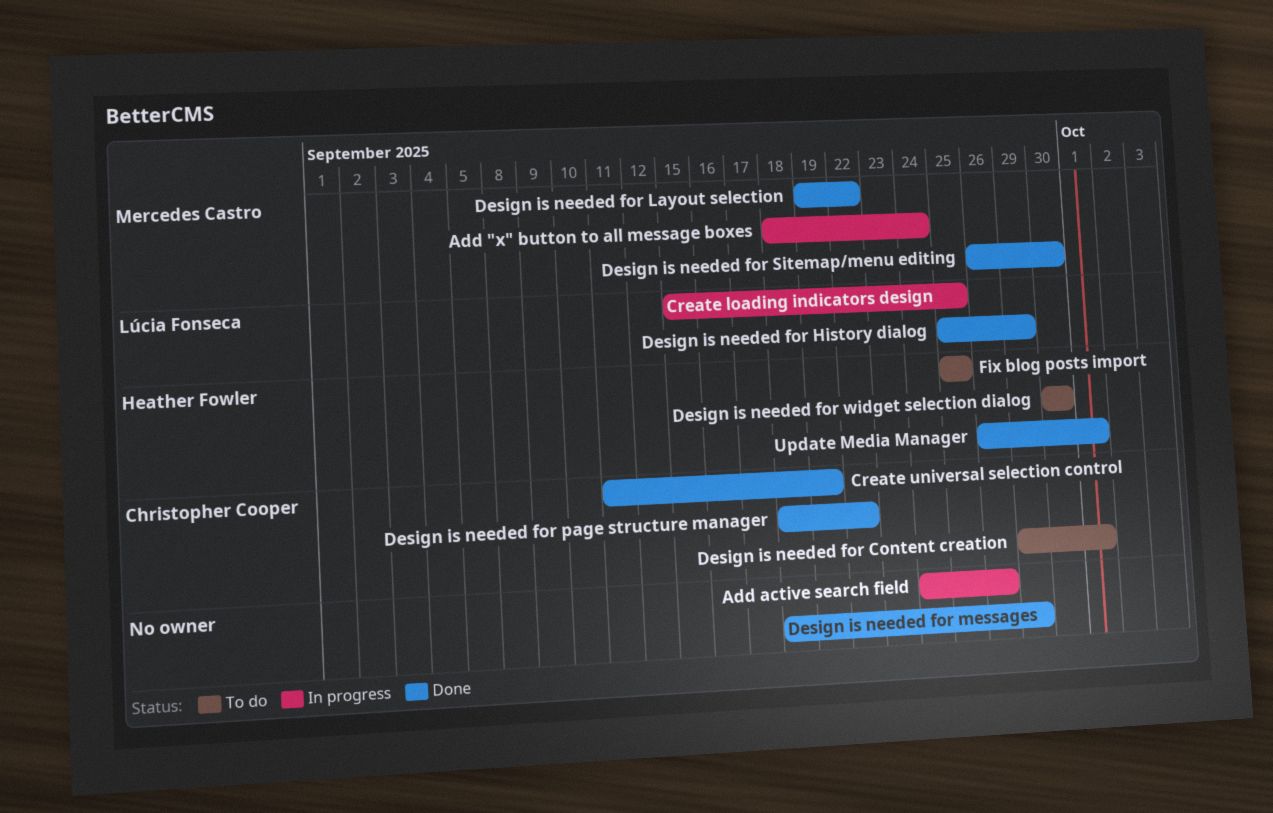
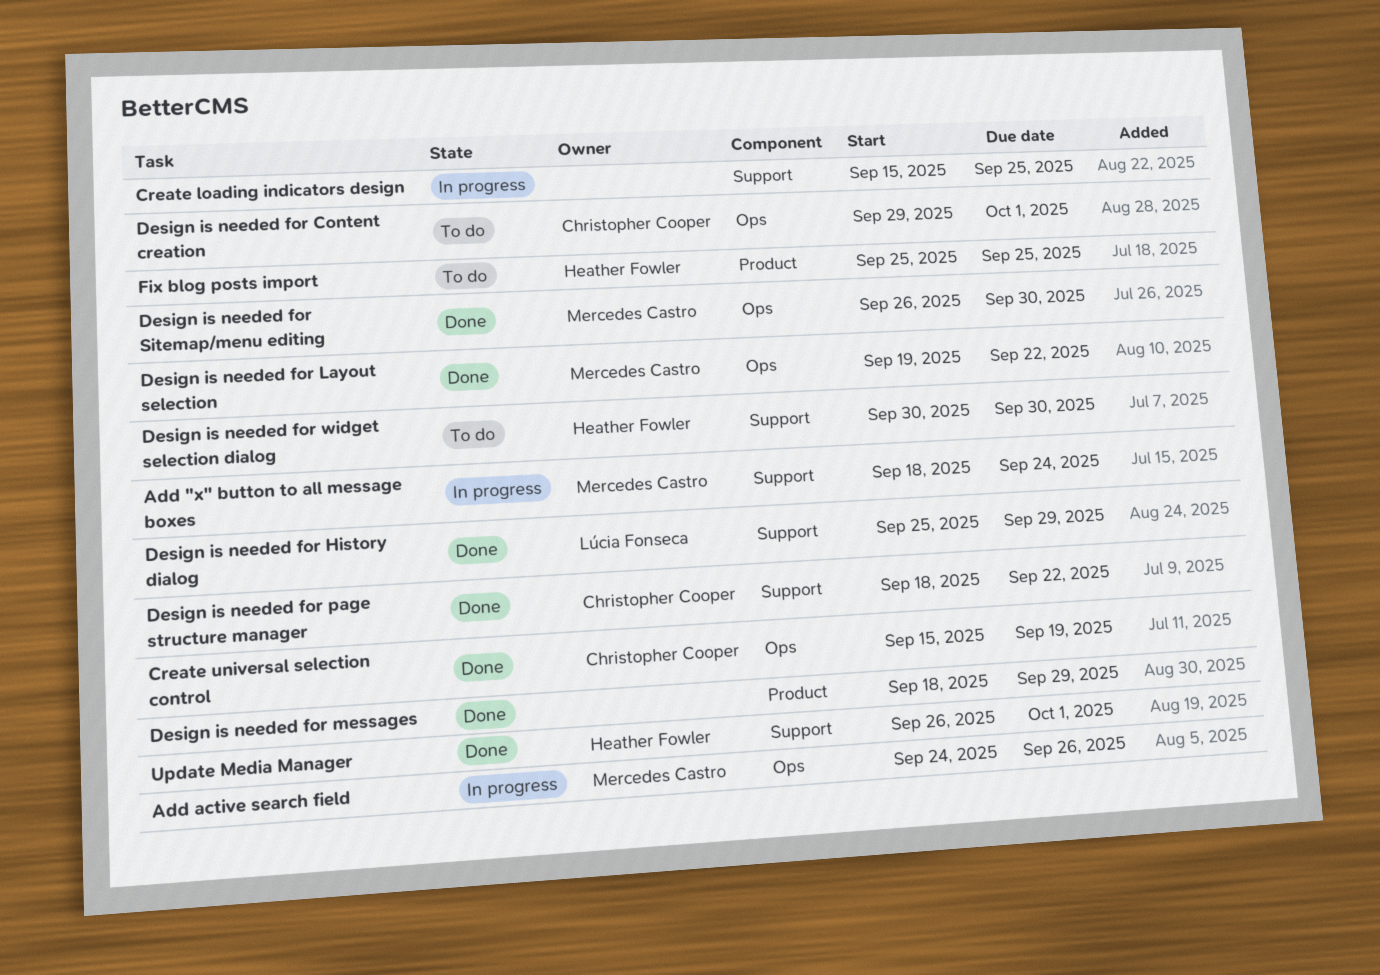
Add active search field, owner: none -> Mercedes Castro
Create loading indicators design, owner: Lúcia Fonseca -> none
Create universal selection control, start: Sep 11 -> Sep 15

